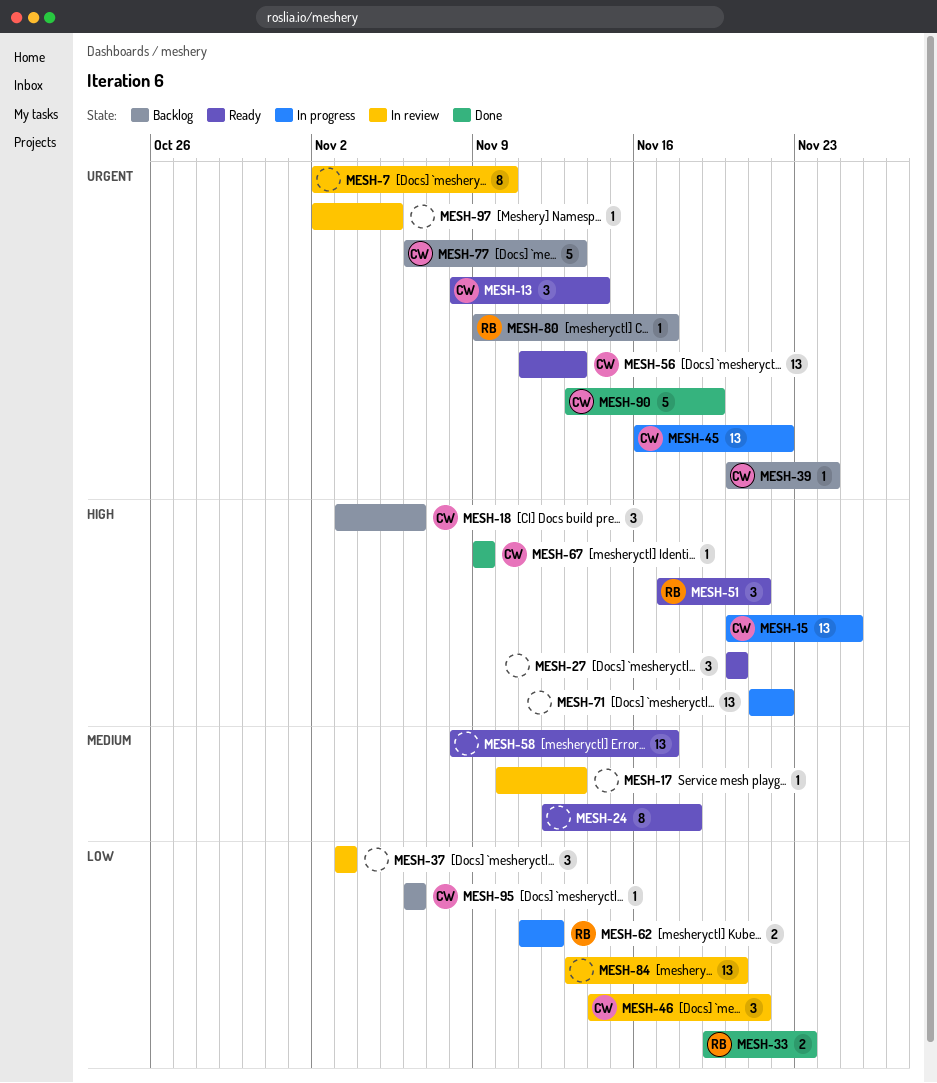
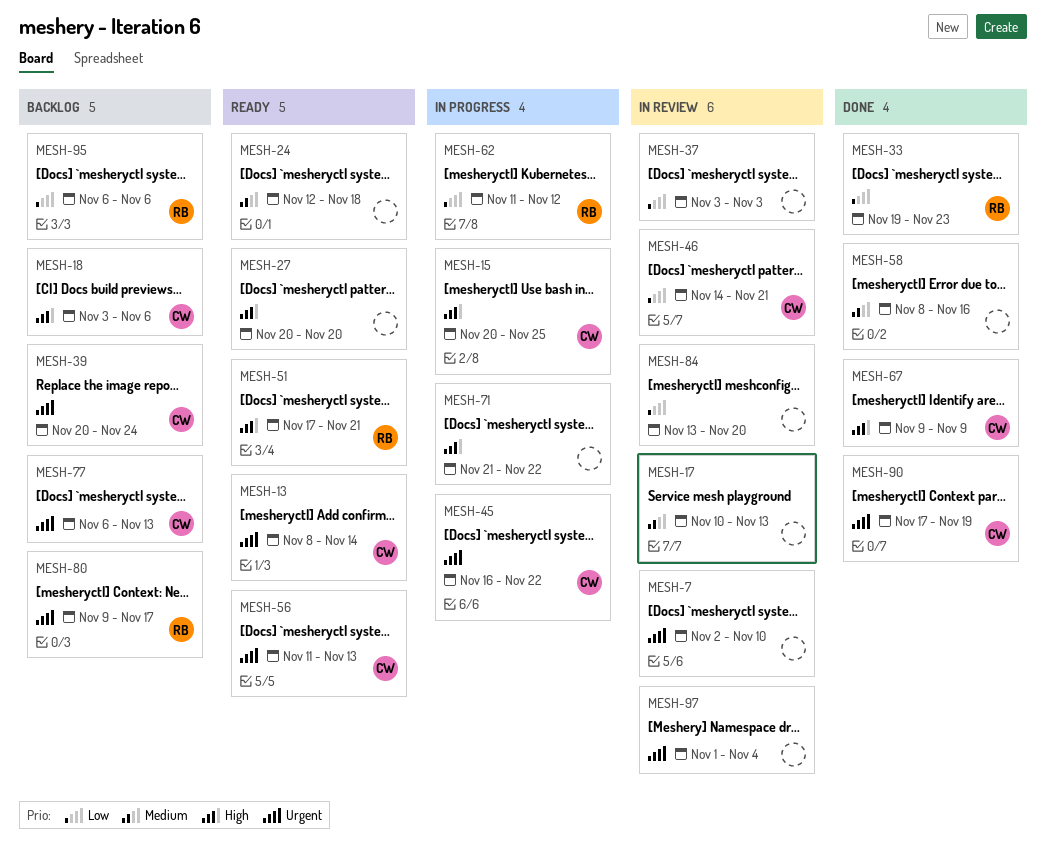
MESH-58, status: Ready -> Done
MESH-58, due: Nov 17 -> Nov 16
MESH-90, start: Nov 13 -> Nov 17
MESH-95, owner: CW -> RB
MESH-97, start: Nov 2 -> Nov 1
MESH-97, due: Nov 5 -> Nov 4

